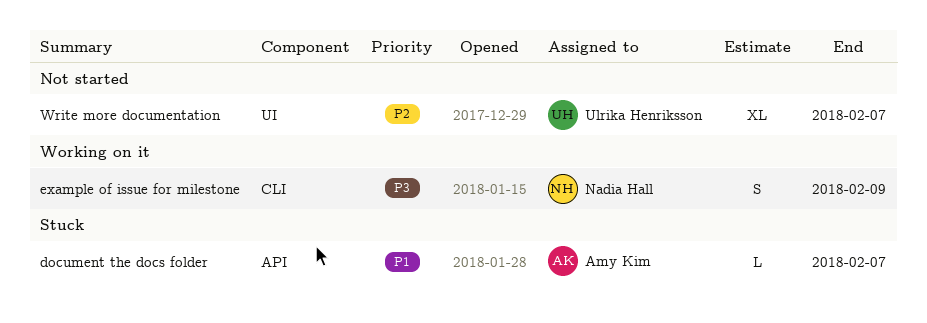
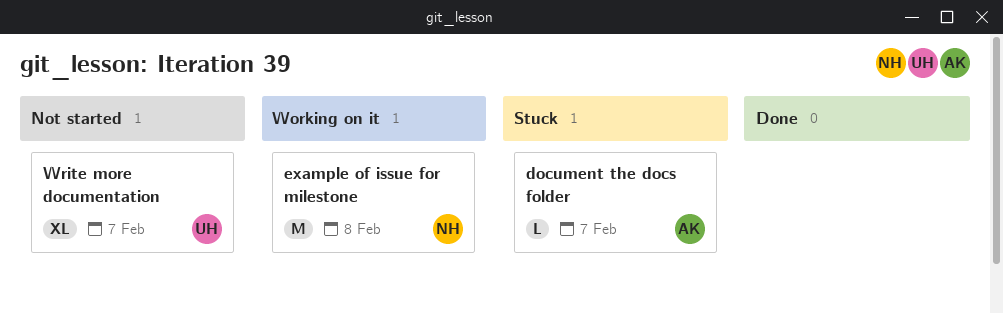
example of issue for milestone, estimate: S -> M
example of issue for milestone, due: Feb 9 -> Feb 8

